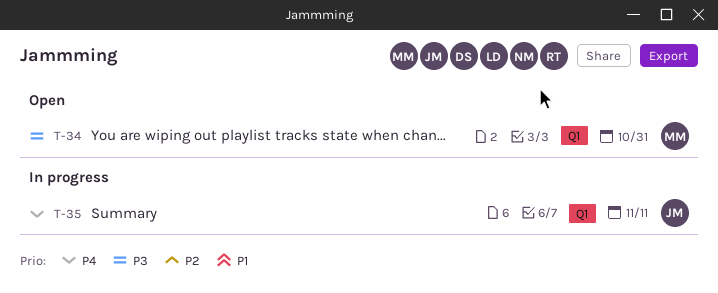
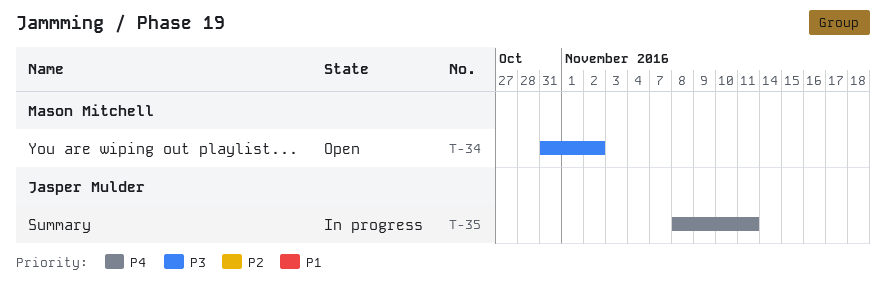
T-34, due: Oct 31 -> Nov 2

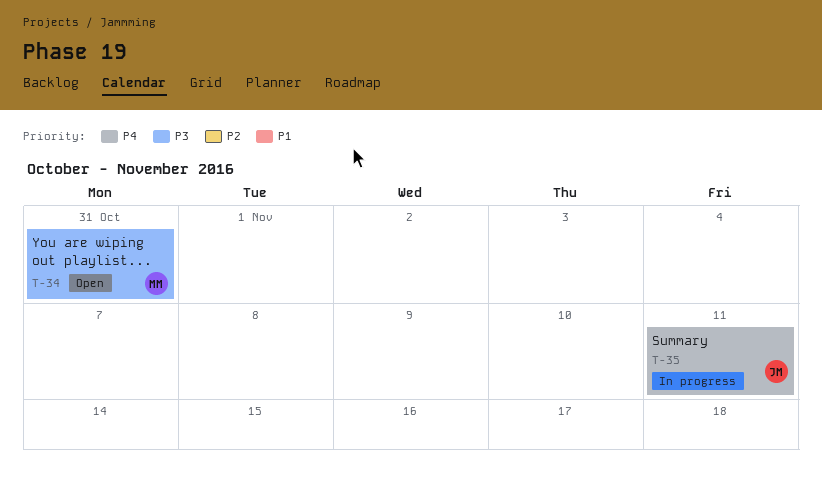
T-34, due: Nov 2 -> Oct 31

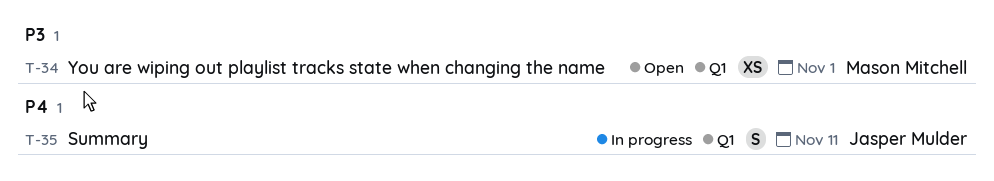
T-34, due: Oct 31 -> Nov 1

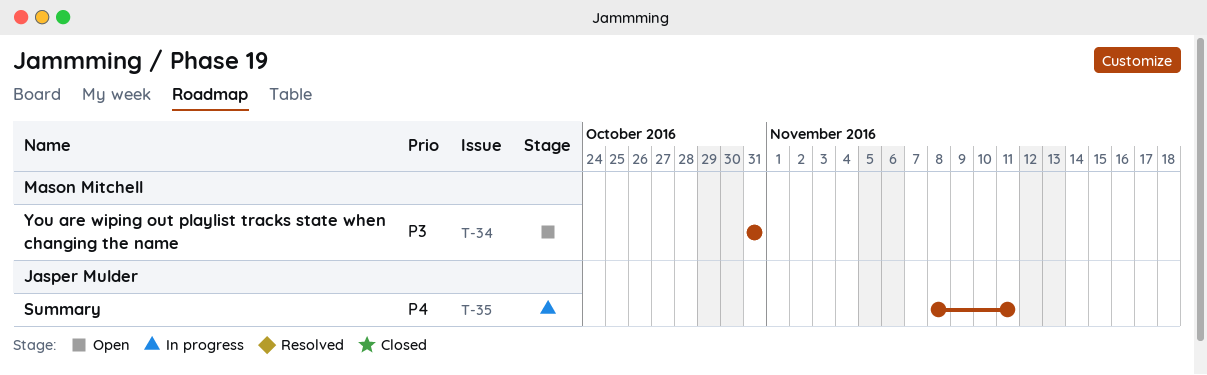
T-34, due: Nov 1 -> Oct 31

